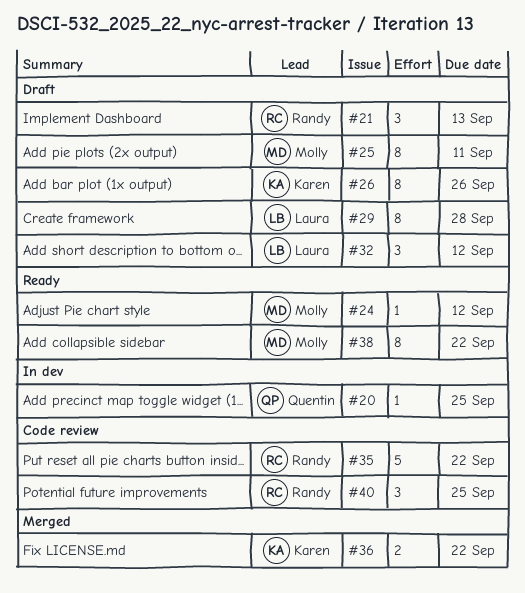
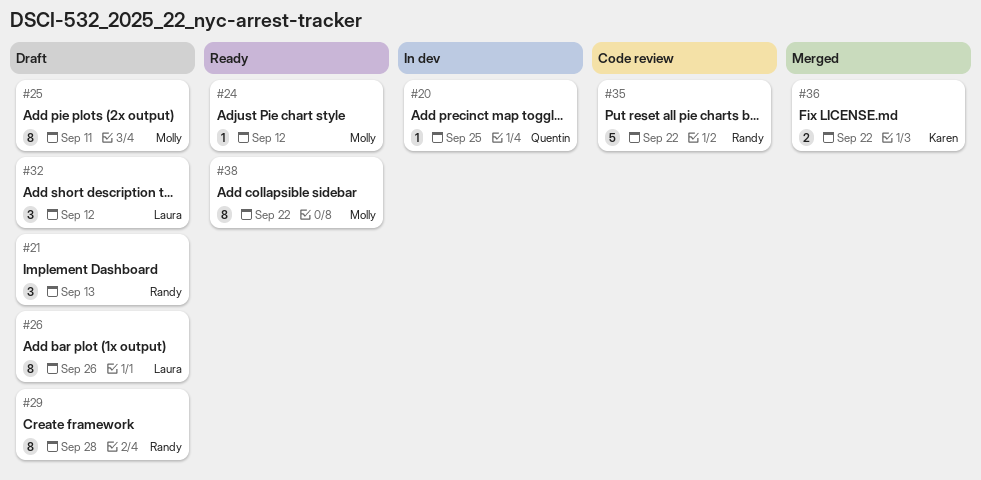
#26, owner: Karen -> Laura
#29, owner: Laura -> Randy
#40: present -> none

